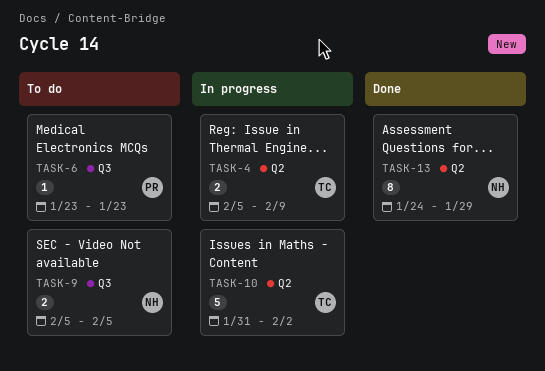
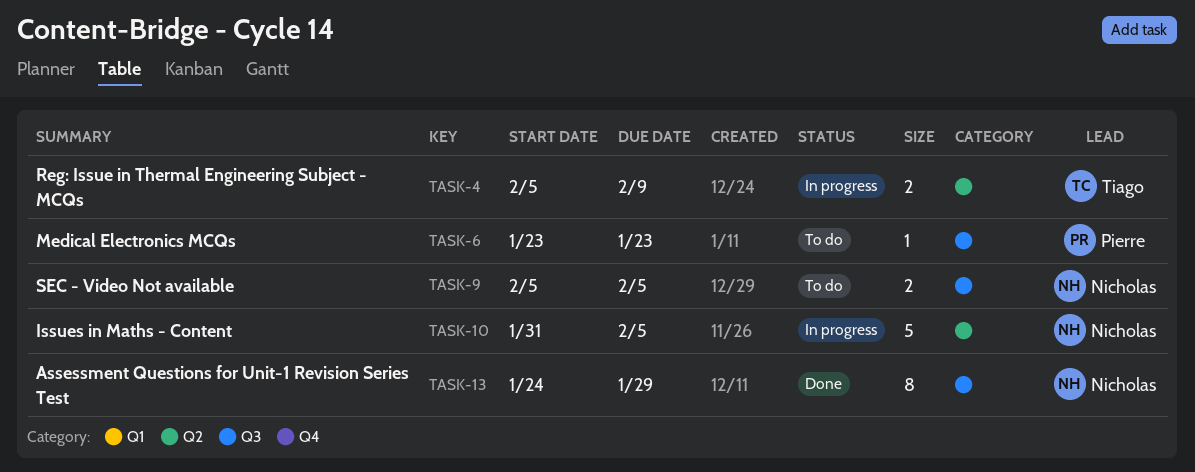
TASK-10, owner: Tiago -> Nicholas
TASK-10, due: Feb 2 -> Feb 5
TASK-13, label: Q2 -> Q3

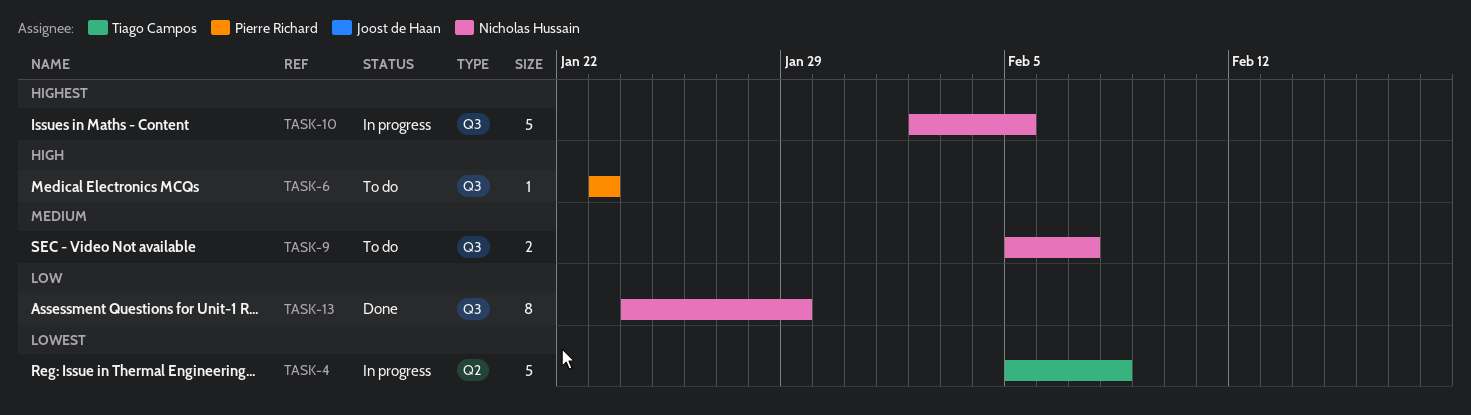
TASK-4, estimate: 2 -> 5
TASK-4, due: Feb 9 -> Feb 8
TASK-9, due: Feb 5 -> Feb 7
TASK-10, label: Q2 -> Q3
TASK-10, start: Jan 31 -> Feb 2

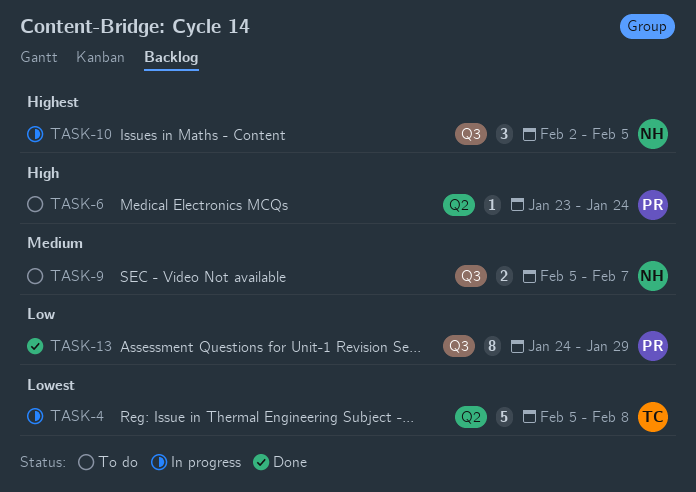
TASK-6, label: Q3 -> Q2
TASK-6, due: Jan 23 -> Jan 24
TASK-10, estimate: 5 -> 3
TASK-13, owner: Nicholas Hussain -> Pierre Richard

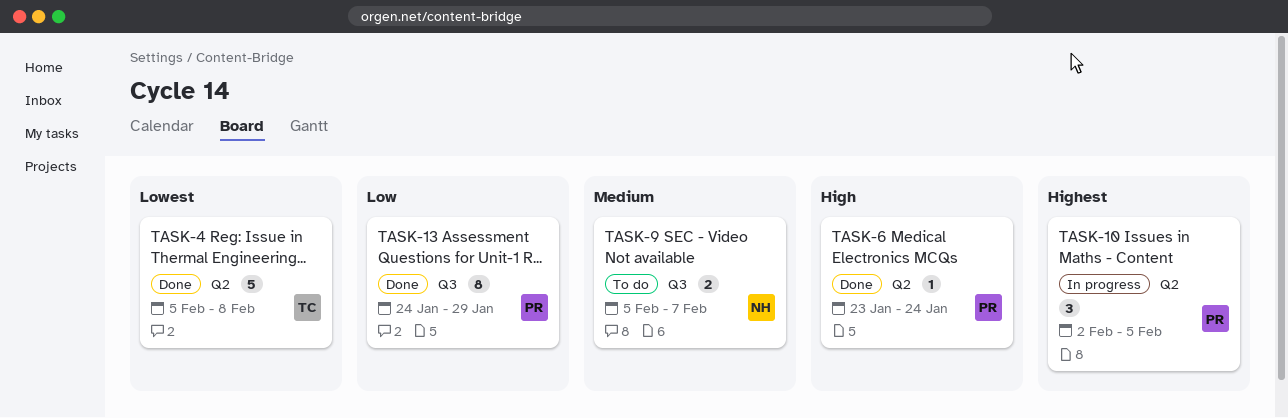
TASK-4, status: In progress -> Done
TASK-6, status: To do -> Done
TASK-10, owner: NH -> PR
TASK-10, label: Q3 -> Q2

